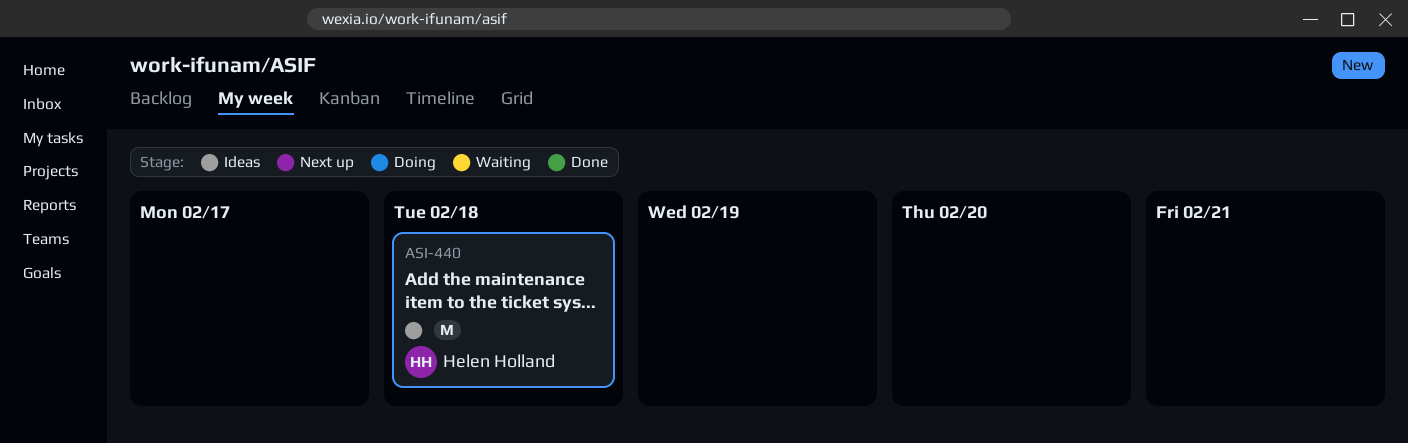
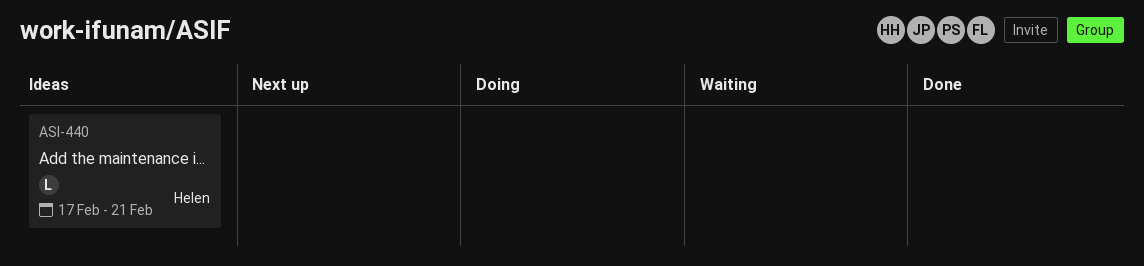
ASI-440, estimate: M -> L
ASI-440, due: Feb 18 -> Feb 21

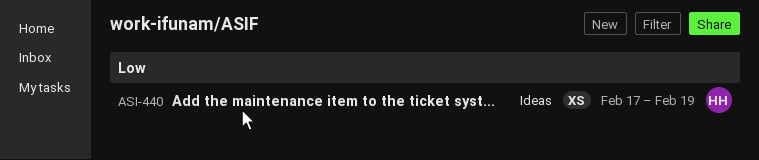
ASI-440, estimate: L -> XS
ASI-440, due: Feb 21 -> Feb 19

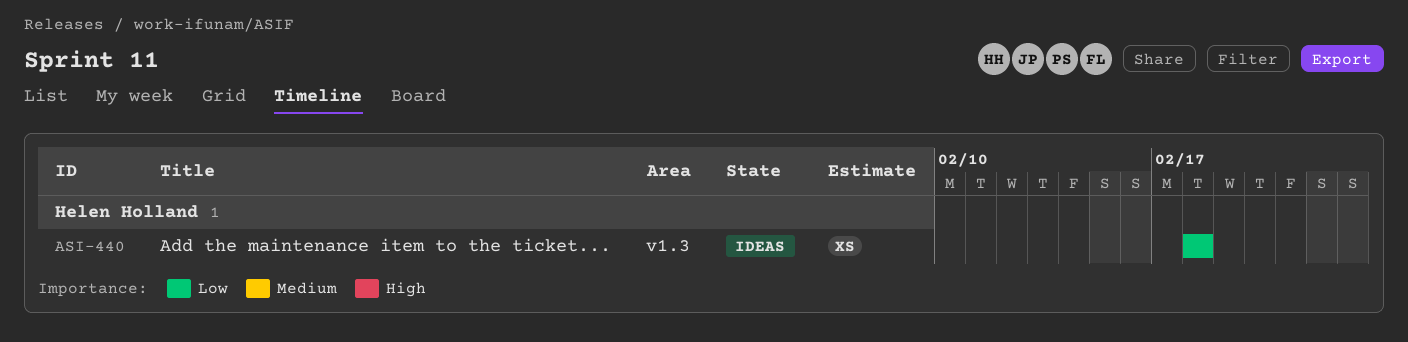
ASI-440, start: Feb 17 -> Feb 18
ASI-440, due: Feb 19 -> Feb 18

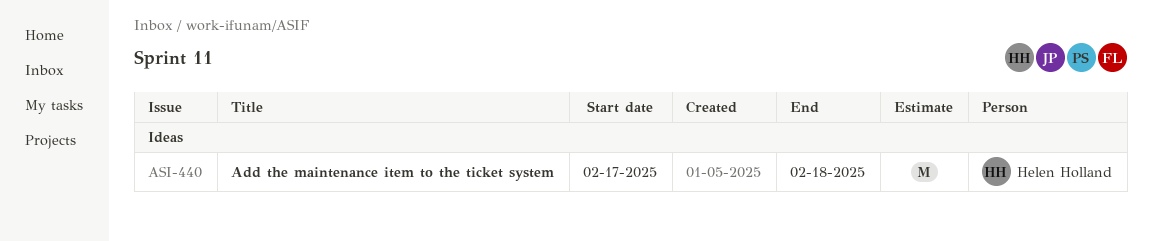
ASI-440, estimate: XS -> M
ASI-440, start: Feb 18 -> Feb 17

